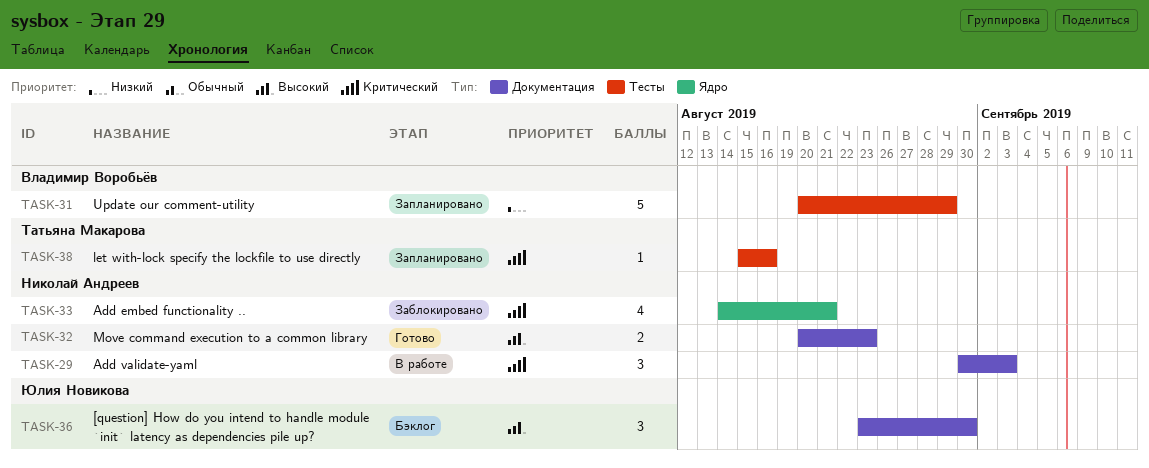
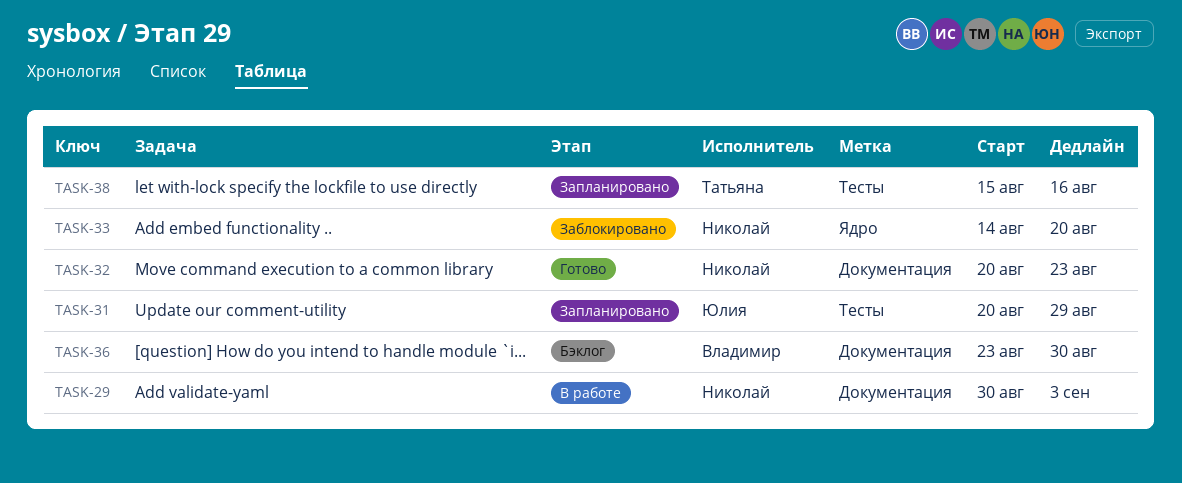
TASK-31, owner: Владимир Воробьёв -> Юлия Новикова
TASK-33, due: Aug 21 -> Aug 20
TASK-36, owner: Юлия Новикова -> Владимир Воробьёв

